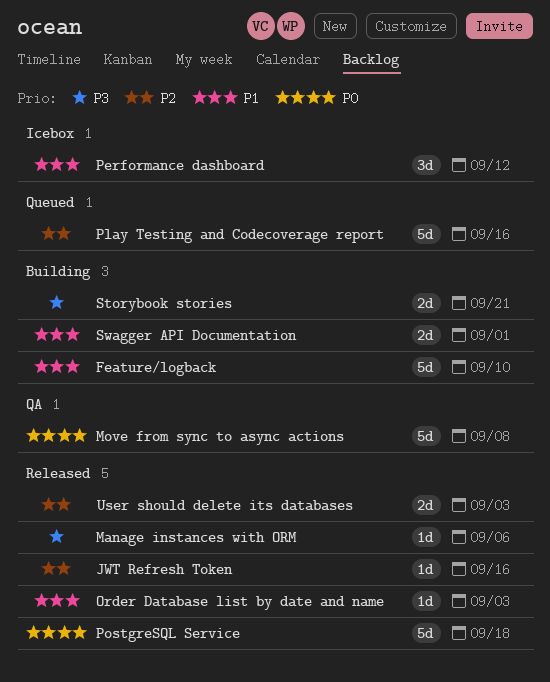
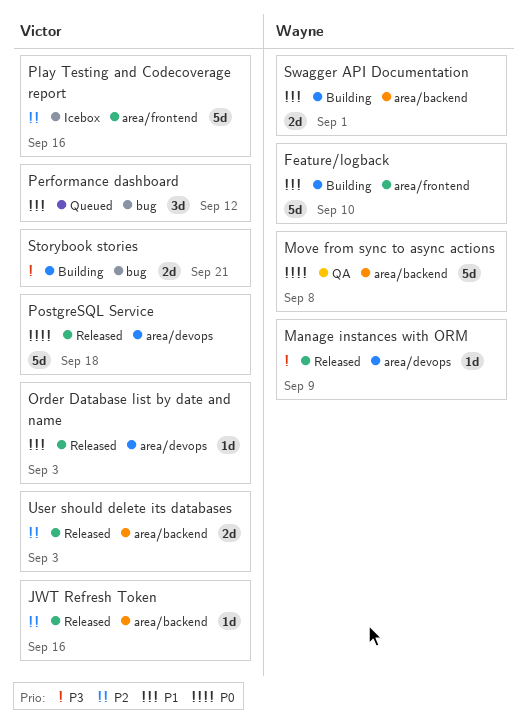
Manage instances with ORM, due: Sep 6 -> Sep 9
Performance dashboard, status: Icebox -> Queued
Play Testing and Codecoverage report, status: Queued -> Icebox

